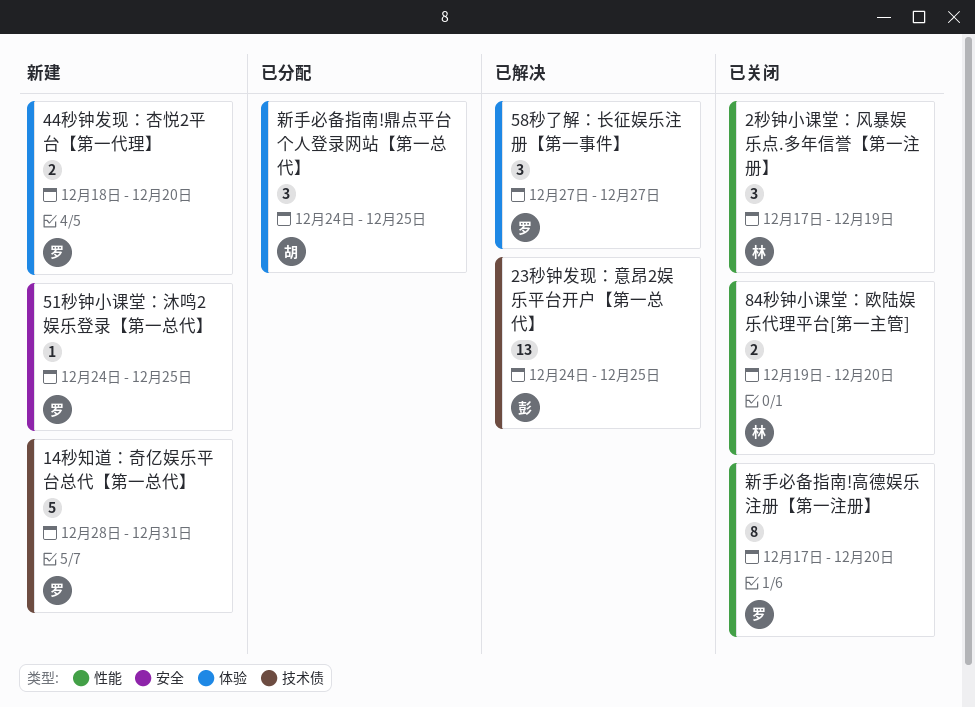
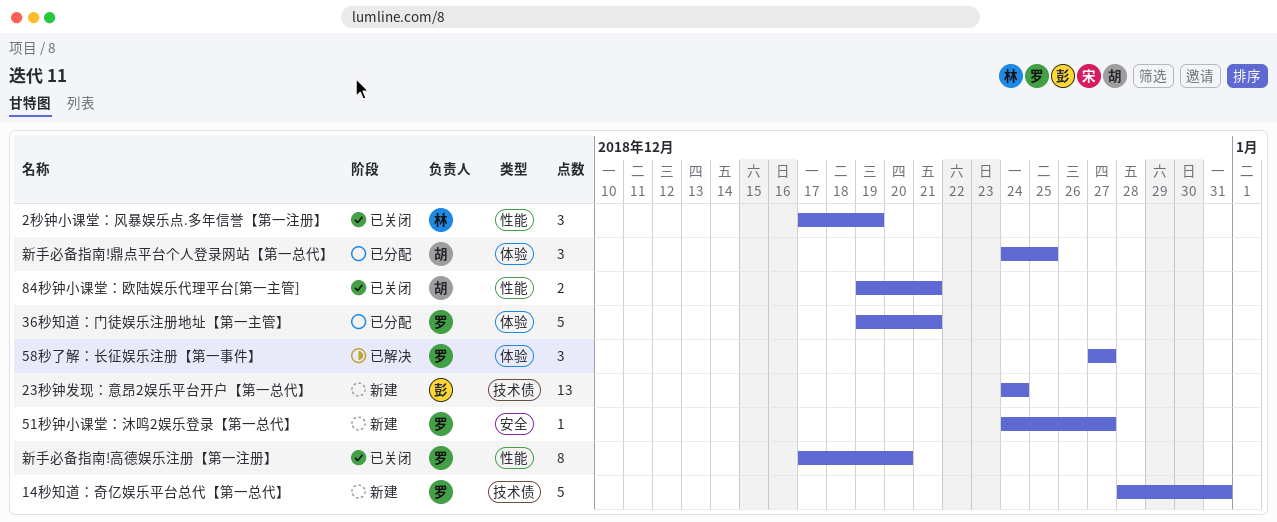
23秒钟发现：意昂2娱乐平台开户【第一总代】, status: 已解决 -> 新建
23秒钟发现：意昂2娱乐平台开户【第一总代】, due: Dec 25 -> Dec 24
36秒知道：门徒娱乐注册地址【第一主管】: none -> present
44秒钟发现：杏悦2平台【第一代理】: present -> none
51秒钟小课堂：沐鸣2娱乐登录【第一总代】, due: Dec 25 -> Dec 27
84秒钟小课堂：欧陆娱乐代理平台[第一主管], owner: 林 -> 胡
84秒钟小课堂：欧陆娱乐代理平台[第一主管], due: Dec 20 -> Dec 21

